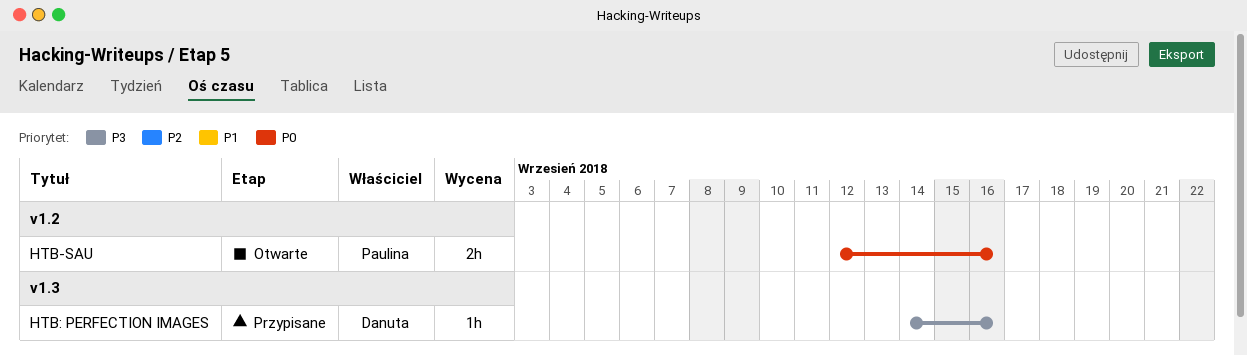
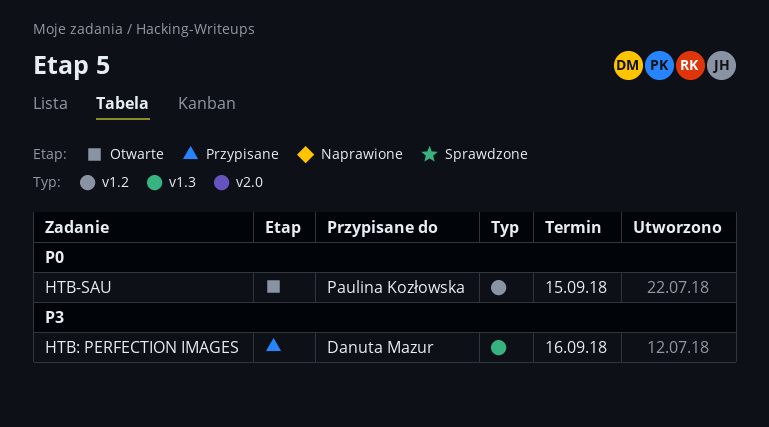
HTB-SAU, due: Sep 16 -> Sep 15

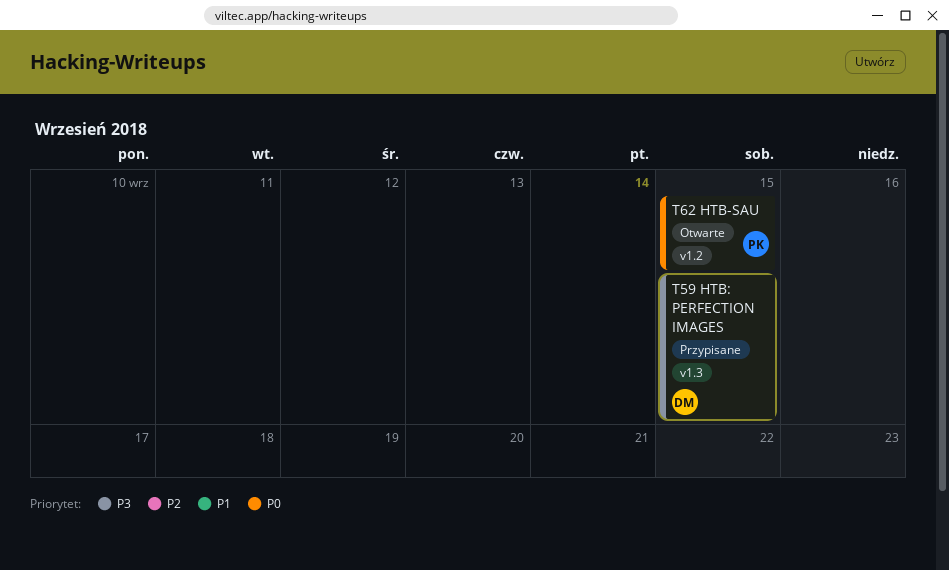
HTB: PERFECTION IMAGES, due: Sep 16 -> Sep 15

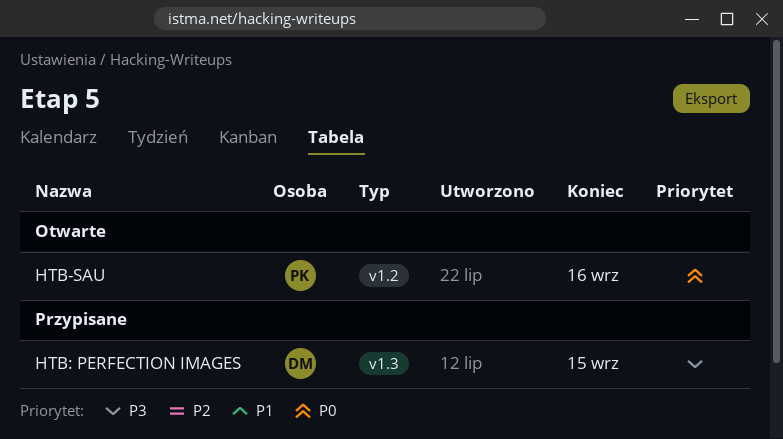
HTB-SAU, due: Sep 15 -> Sep 16

